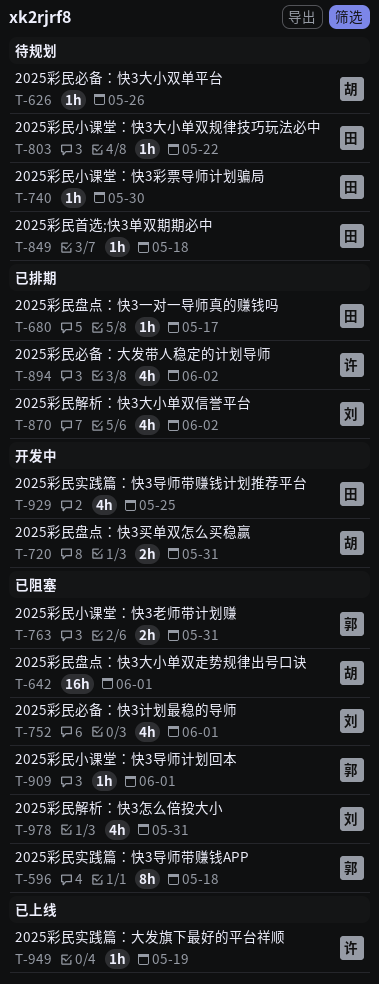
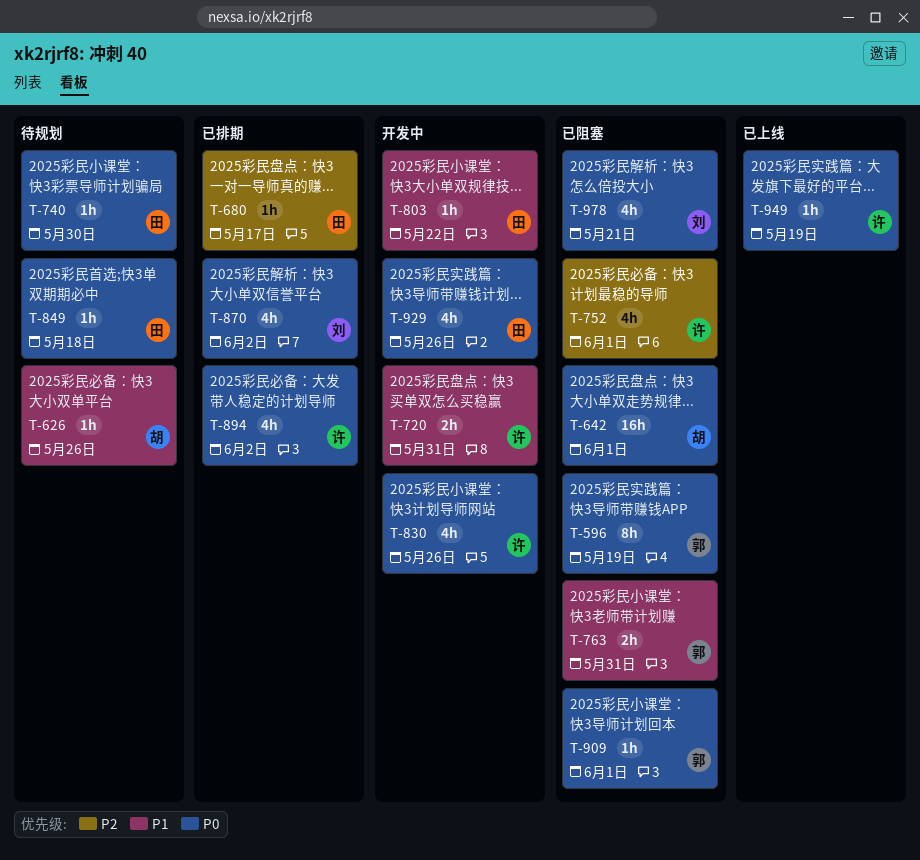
T-596, due: May 18 -> May 19
T-720, owner: 胡 -> 许
T-752, owner: 刘 -> 许
T-803, status: 待规划 -> 开发中
T-830: none -> present
T-929, due: May 25 -> May 26
T-978, due: May 31 -> May 21

